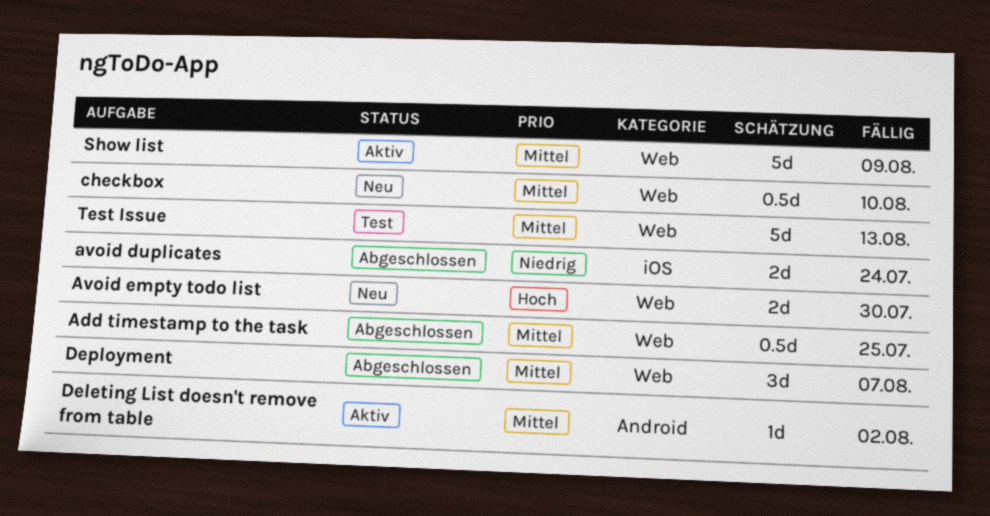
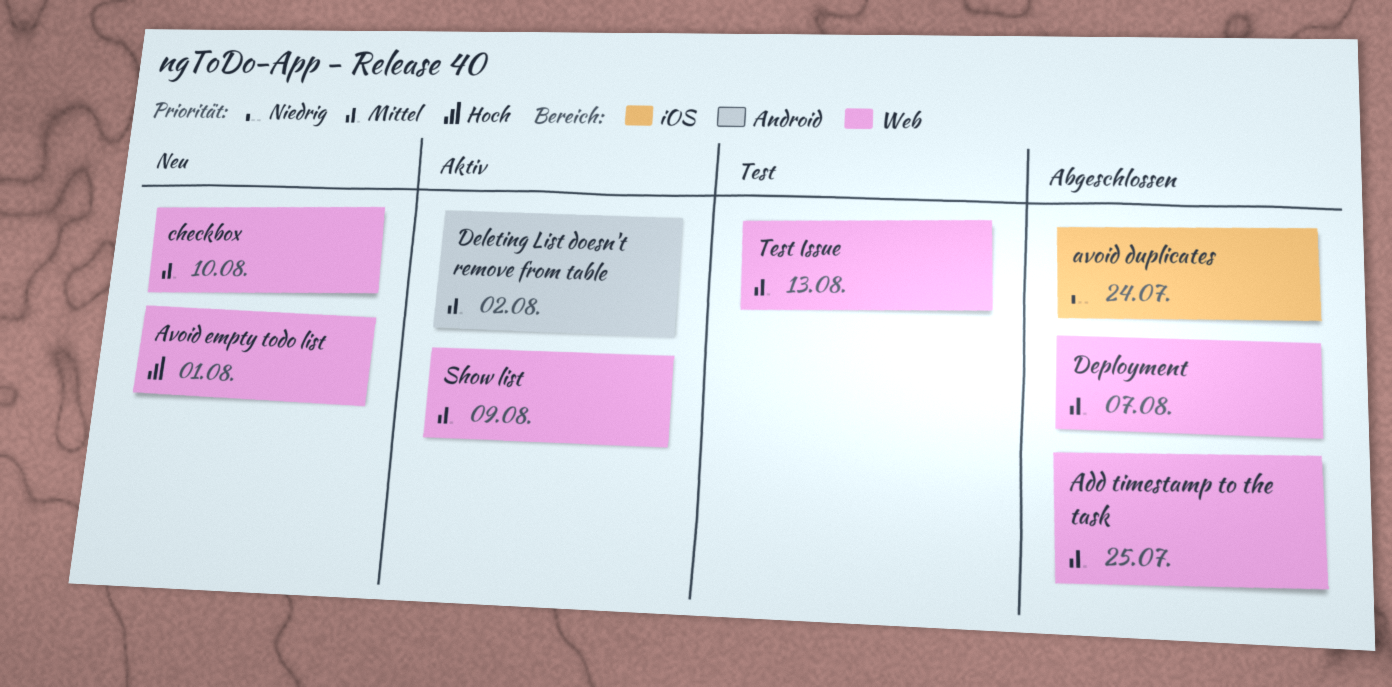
Avoid empty todo list, due: Jul 30 -> Aug 1

